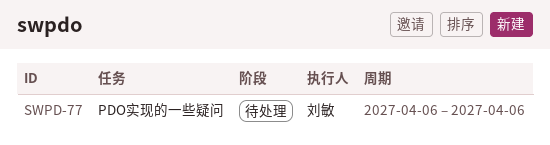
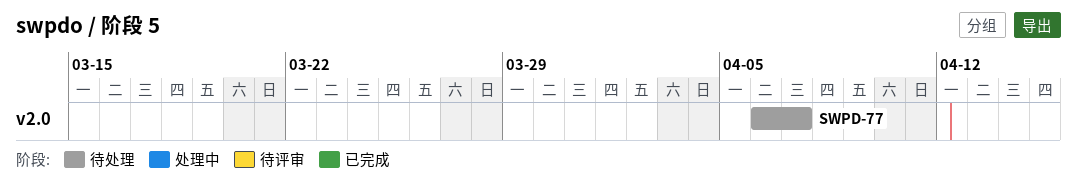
SWPD-77, due: Apr 6 -> Apr 7

